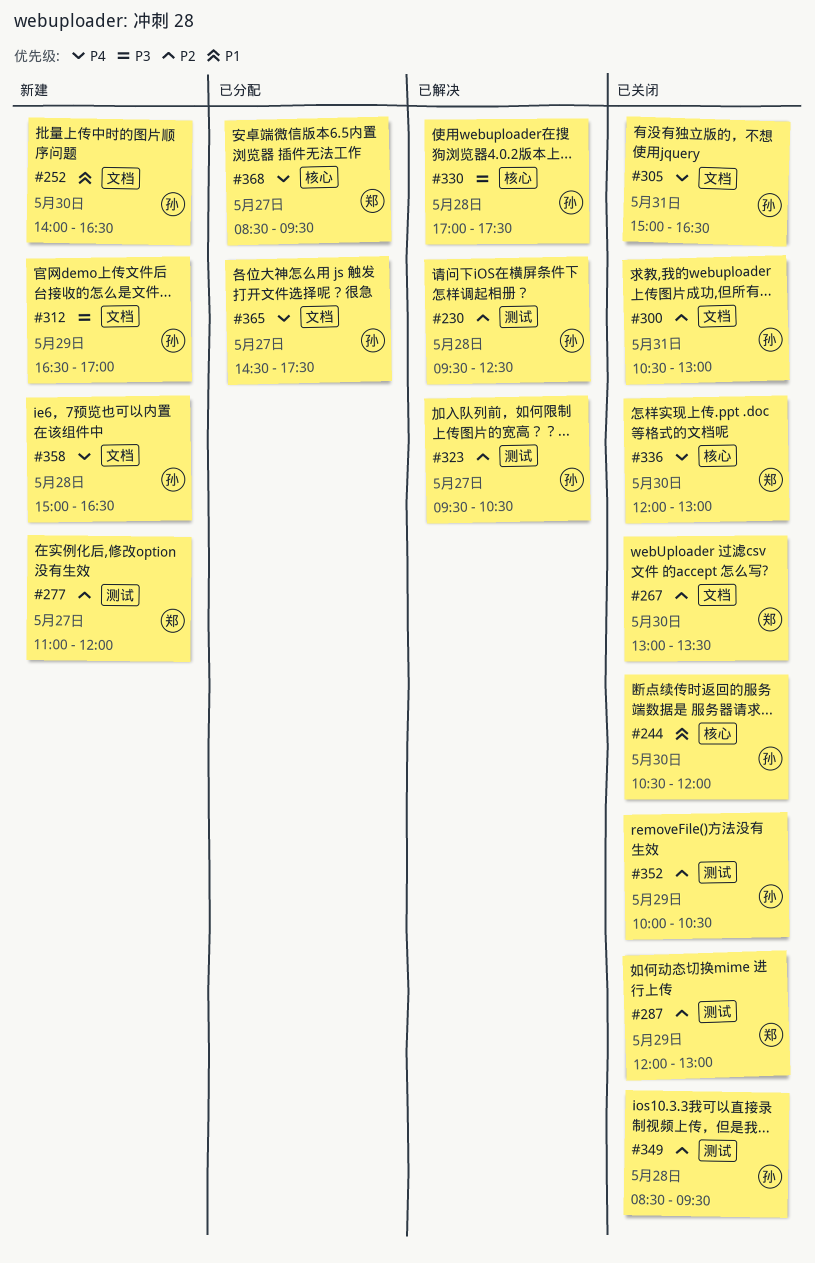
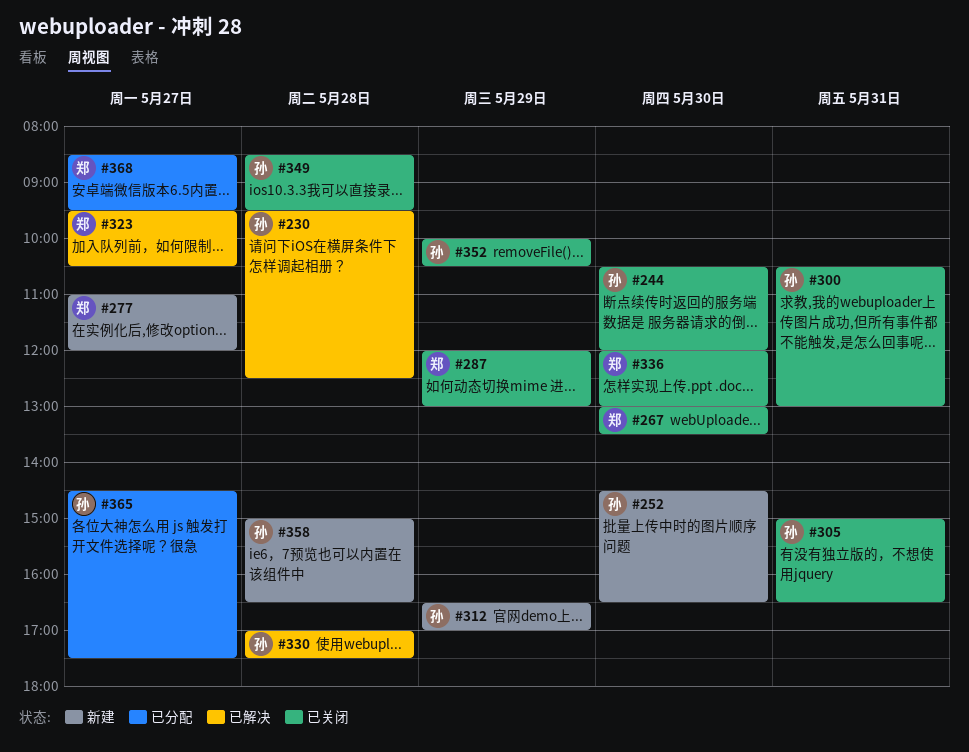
#252, begins: 14:00 -> 14:30
#323, owner: 孙 -> 郑

